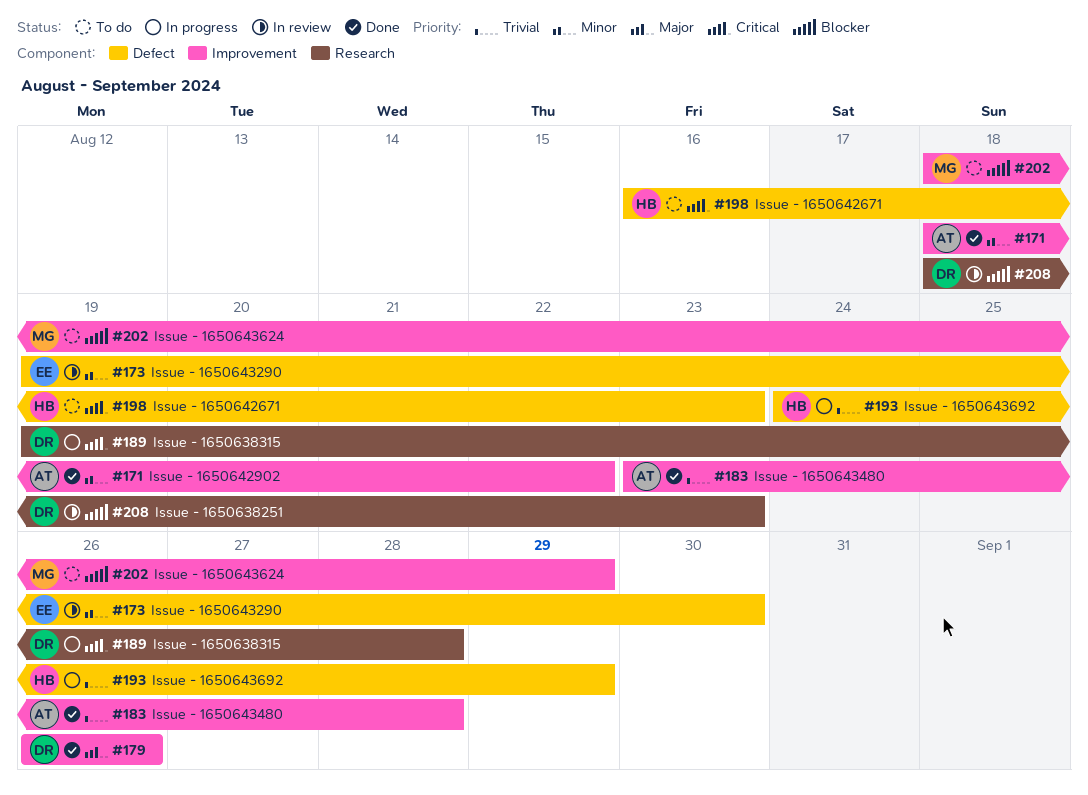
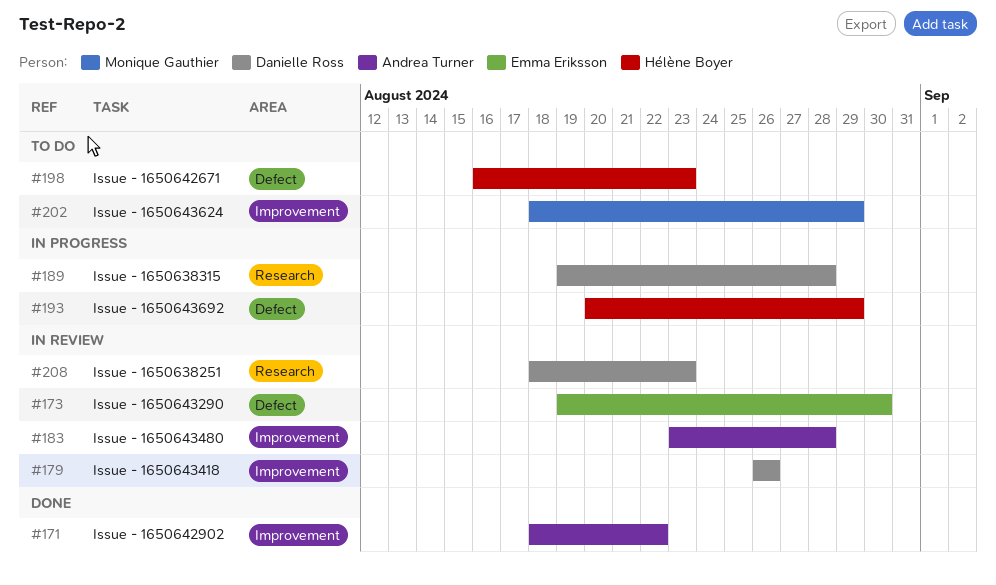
#179, status: Done -> In review
#183, status: Done -> In review
#193, start: Aug 24 -> Aug 20

